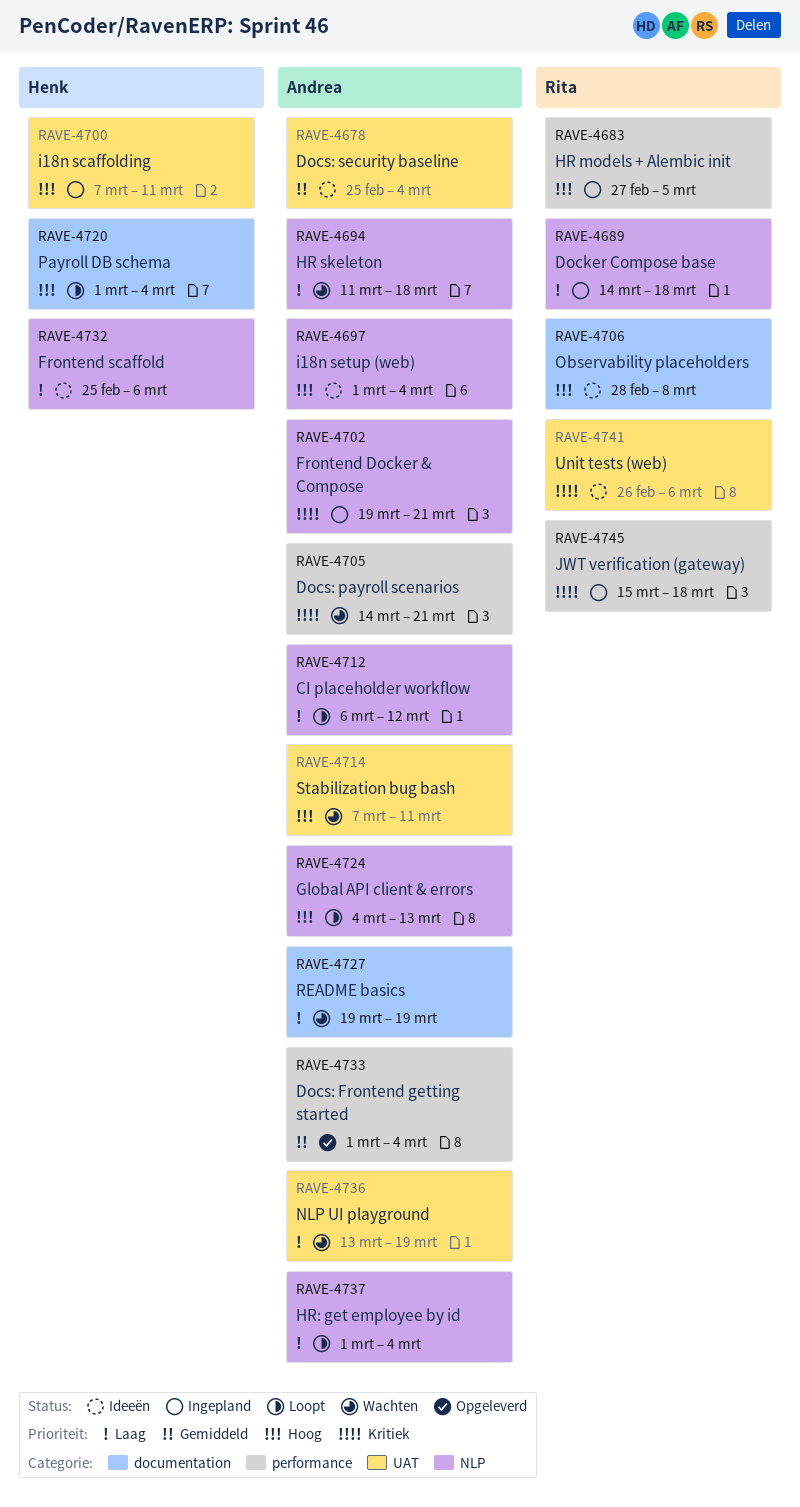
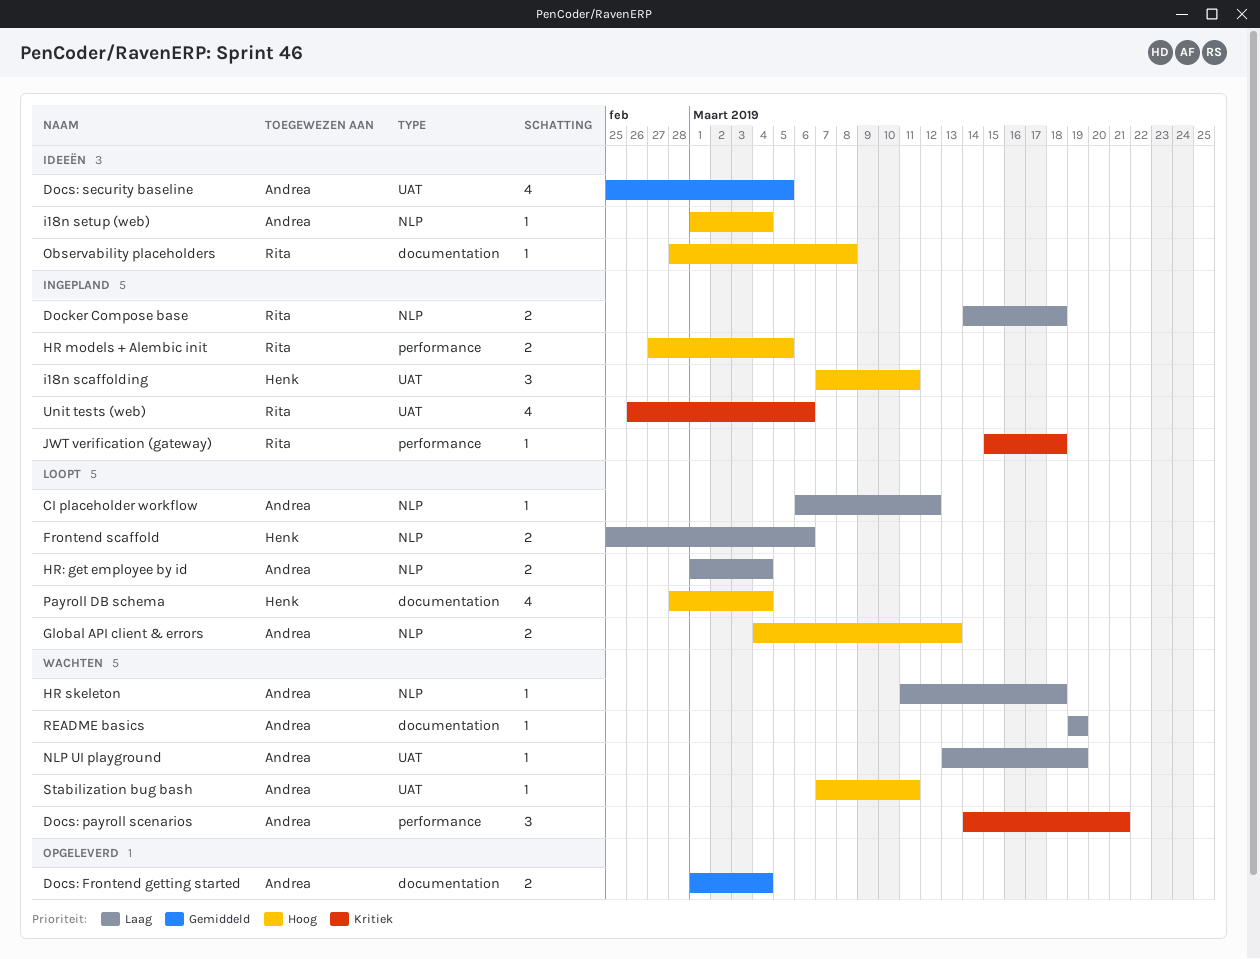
Docs: Frontend getting started, label: performance -> documentation
Docs: security baseline, due: Mar 4 -> Mar 5
Frontend Docker & Compose: present -> none
Frontend scaffold, status: Ideeën -> Loopt
Payroll DB schema, start: Mar 1 -> Feb 28
Unit tests (web), status: Ideeën -> Ingepland

